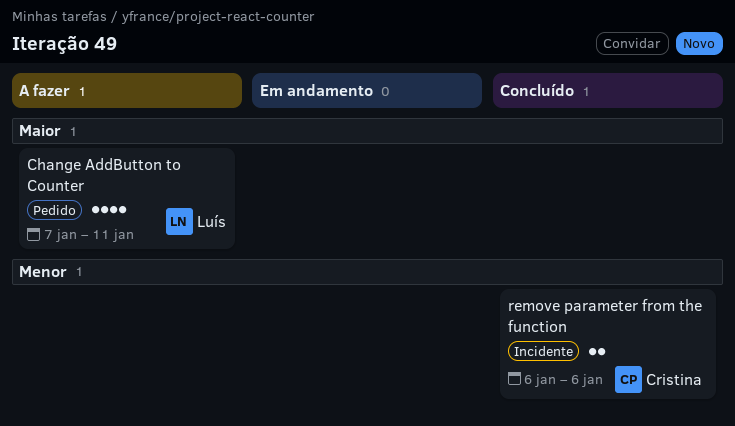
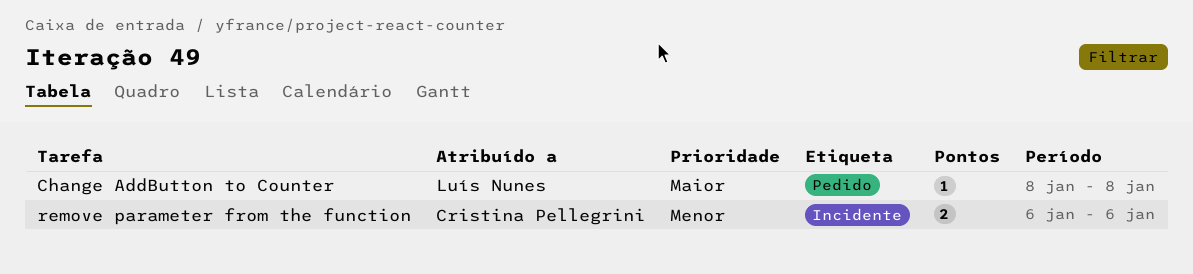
Change AddButton to Counter, estimate: 4 -> 1
Change AddButton to Counter, start: Jan 7 -> Jan 8
Change AddButton to Counter, due: Jan 11 -> Jan 8

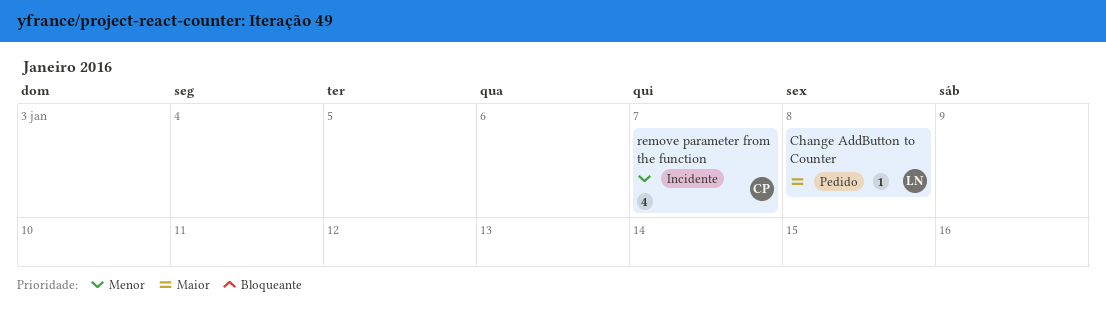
remove parameter from the function, estimate: 2 -> 4
remove parameter from the function, due: Jan 6 -> Jan 7

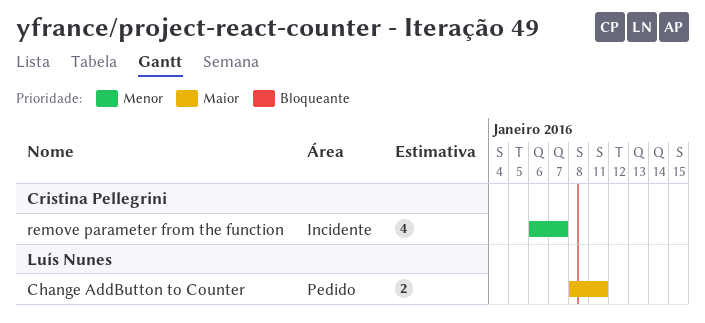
Change AddButton to Counter, estimate: 1 -> 2
Change AddButton to Counter, due: Jan 8 -> Jan 11

